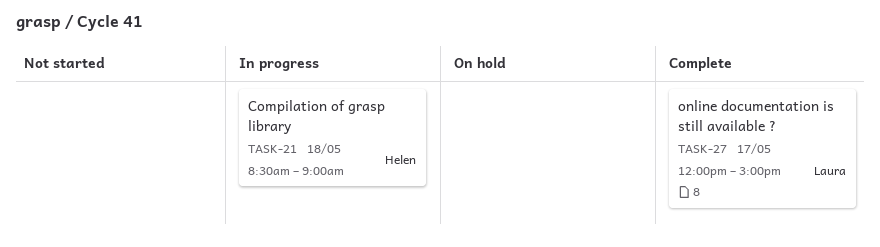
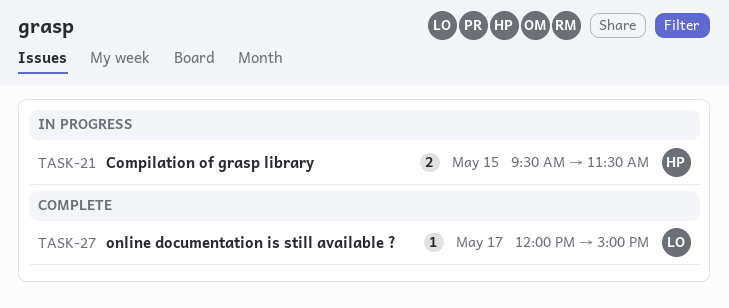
TASK-21, day: May 18 -> May 15
TASK-21, begins: 08:30 -> 09:30
TASK-21, ends: 09:00 -> 11:30

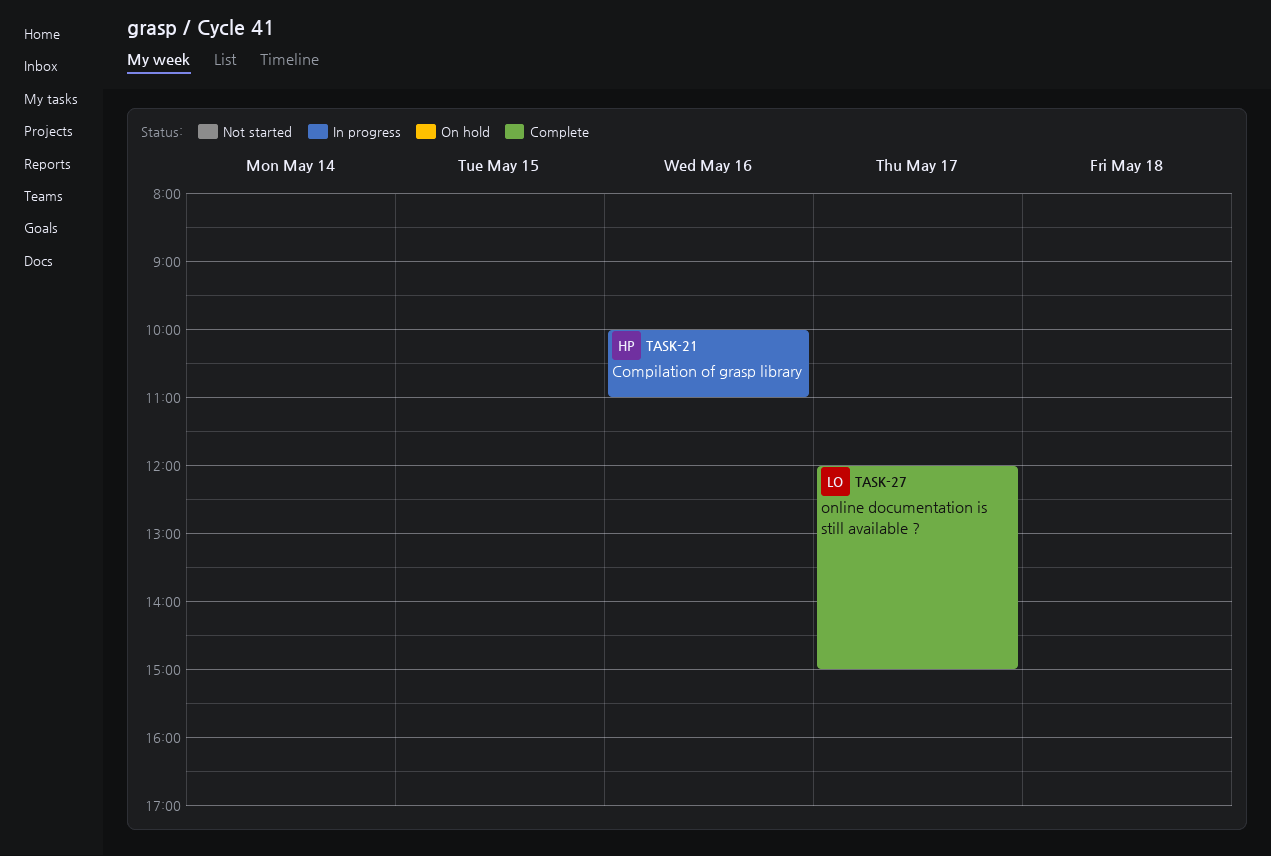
TASK-21, day: May 15 -> May 16
TASK-21, begins: 09:30 -> 10:00
TASK-21, ends: 11:30 -> 11:00

